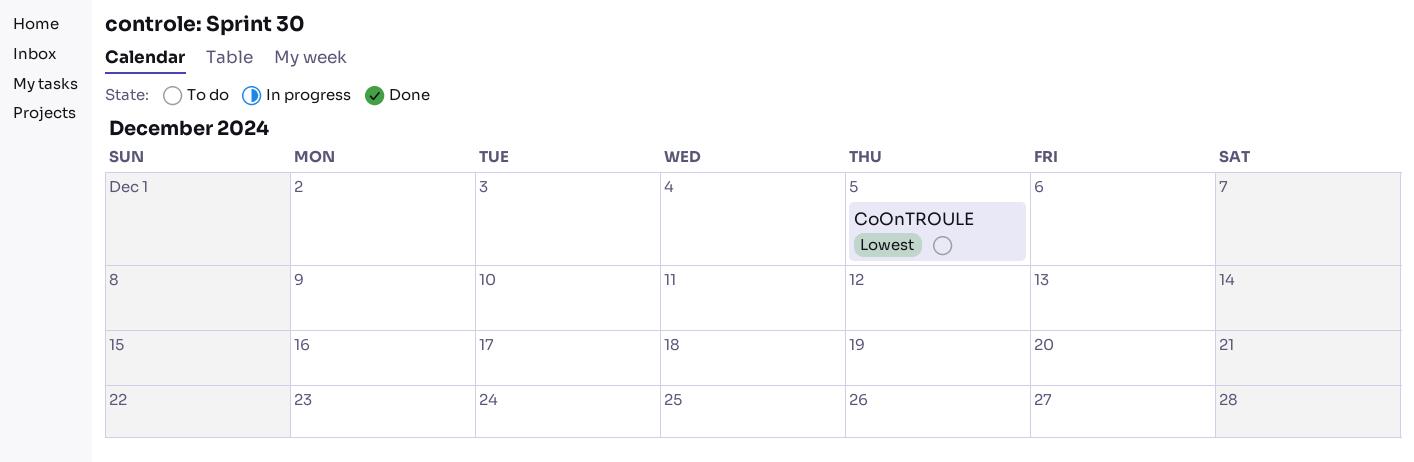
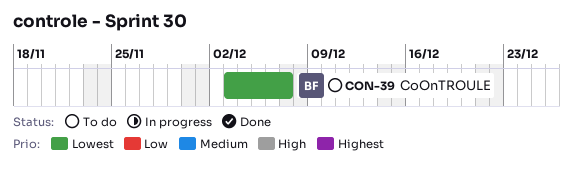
CoOnTROULE, due: Dec 5 -> Dec 7

